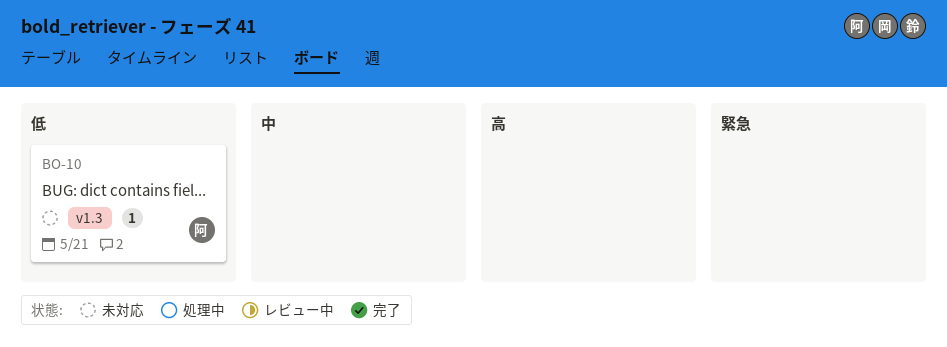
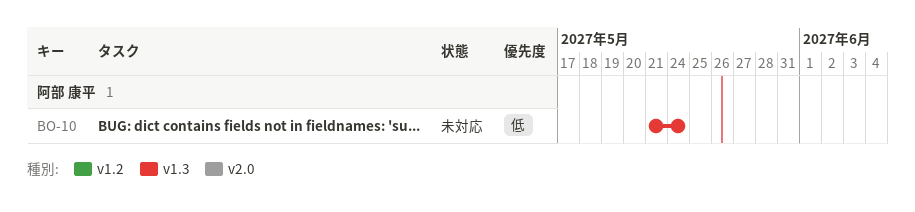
BO-10, due: May 21 -> May 24

